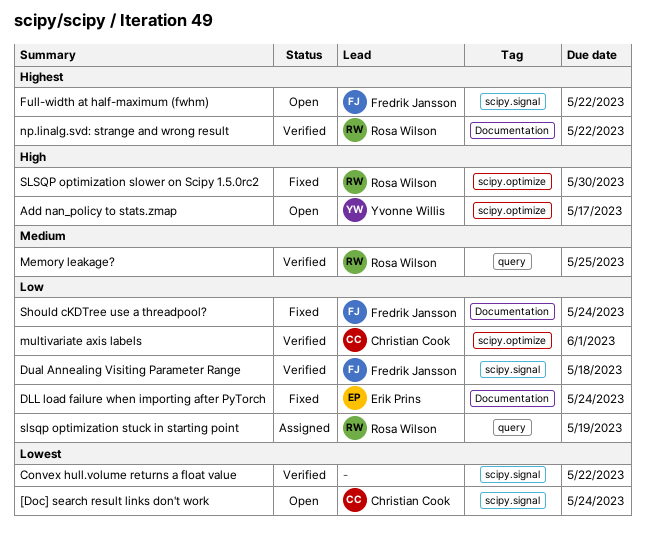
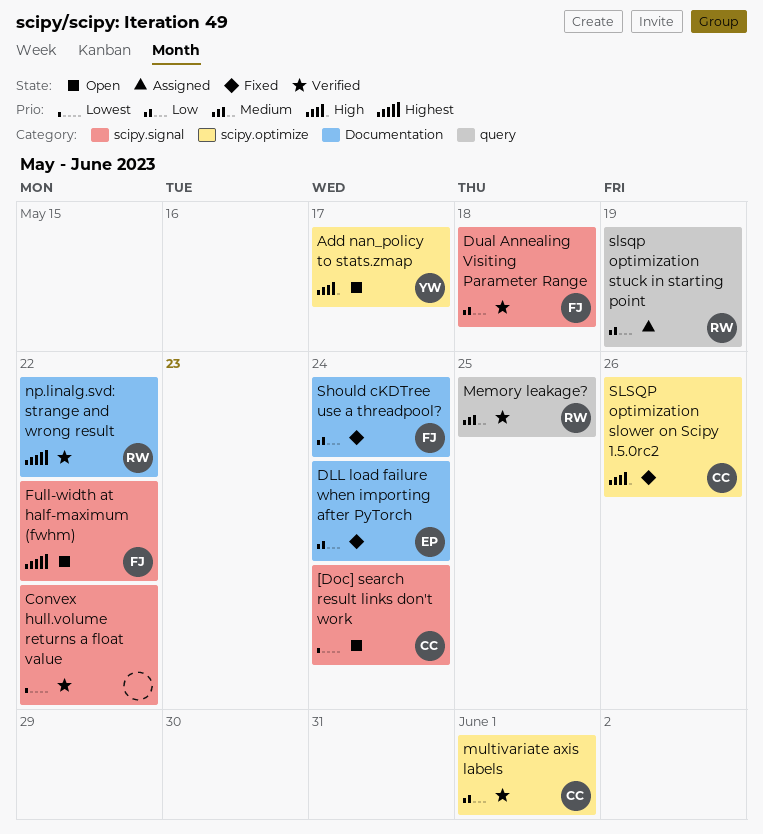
SLSQP optimization slower on Scipy 1.5.0rc2, owner: Rosa Wilson -> Christian Cook
SLSQP optimization slower on Scipy 1.5.0rc2, due: May 30 -> May 26

